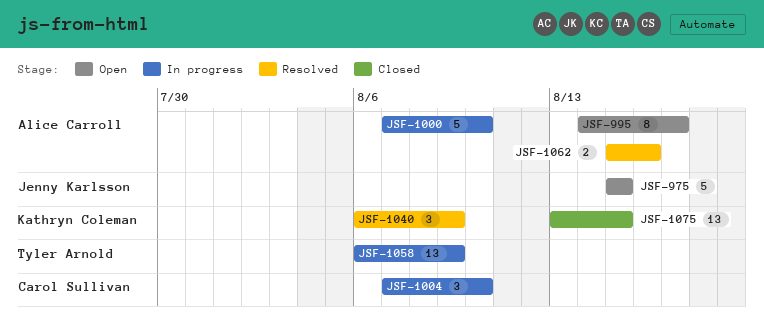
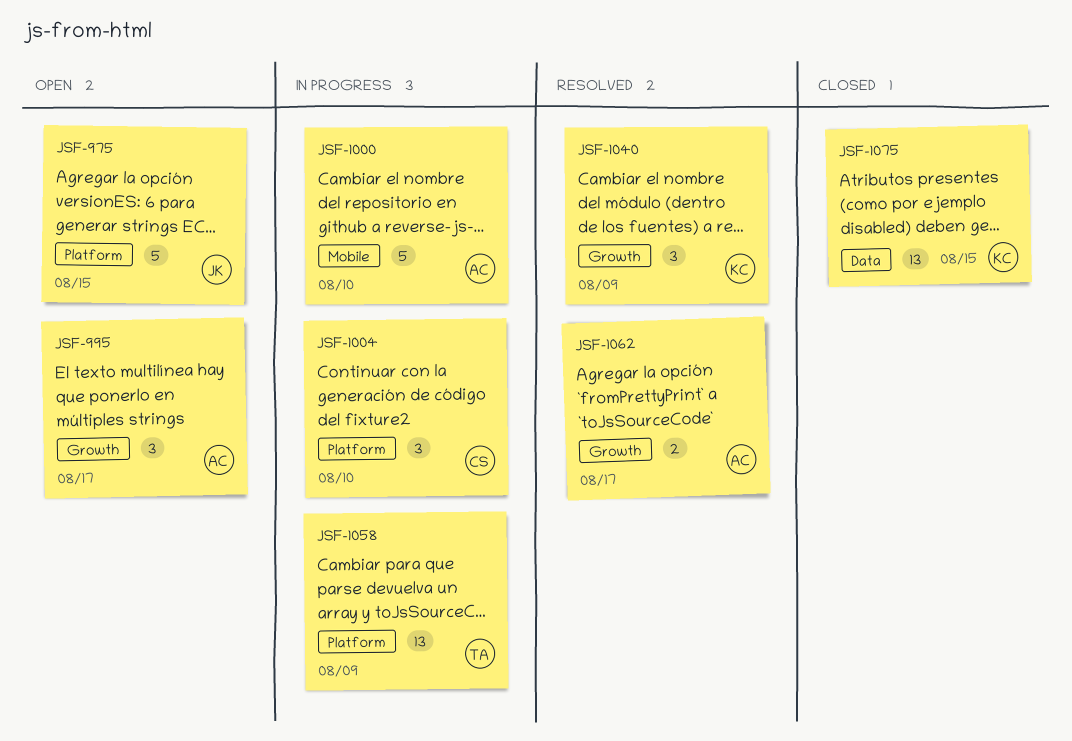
JSF-995, estimate: 8 -> 3
JSF-1062, due: Aug 16 -> Aug 17

